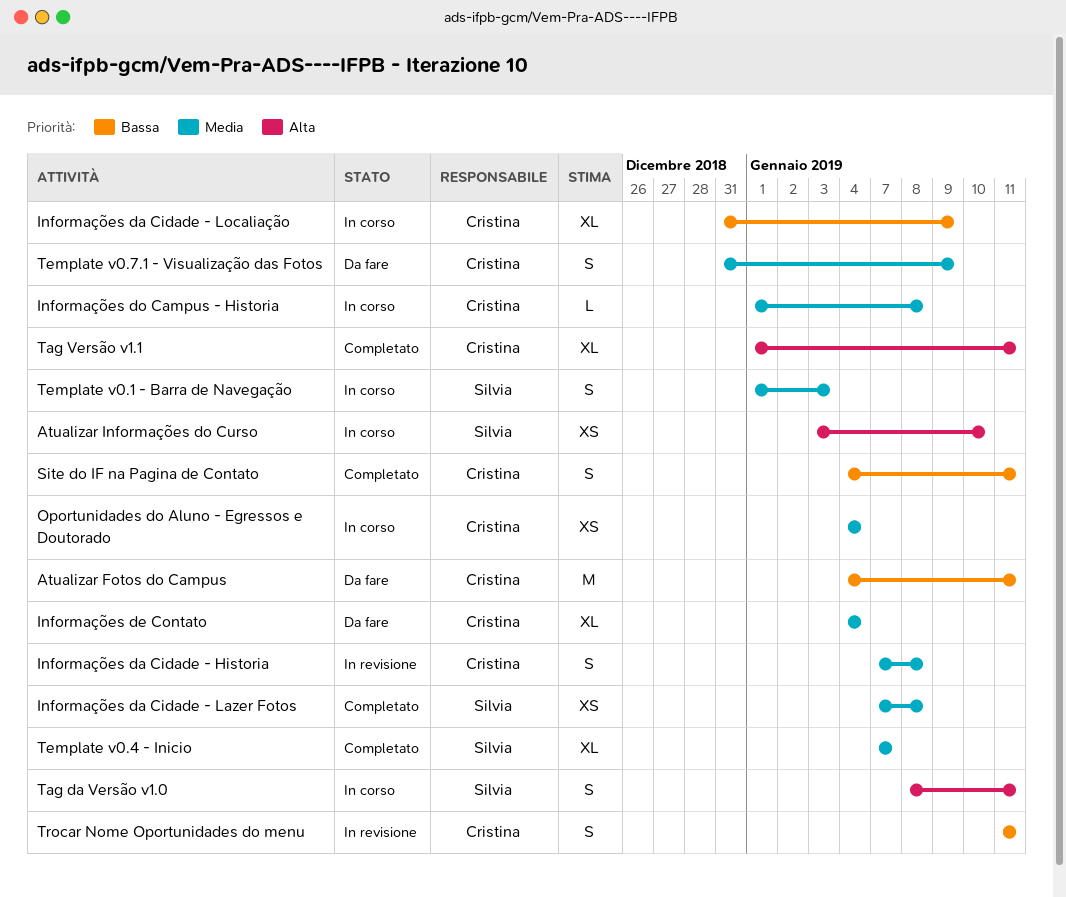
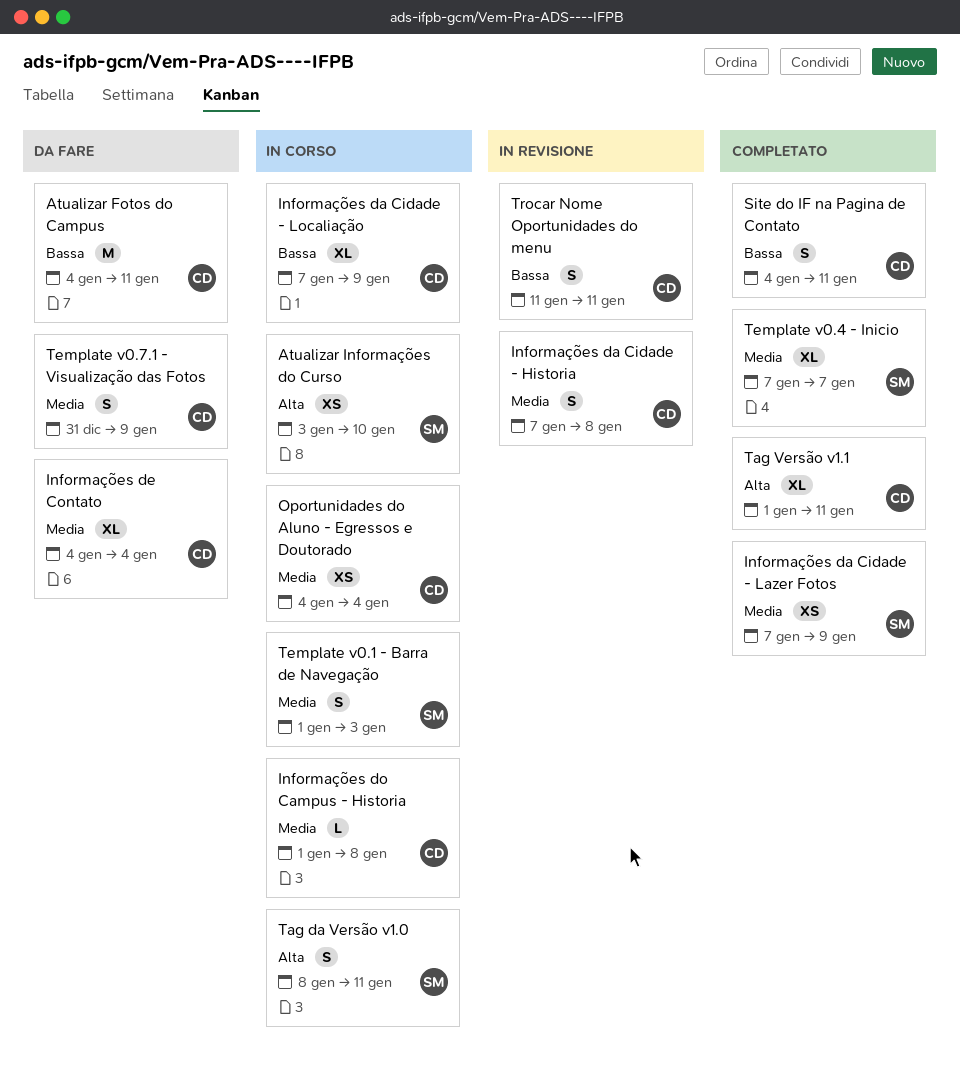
Informações da Cidade - Lazer Fotos, due: Jan 8 -> Jan 9
Informações da Cidade - Localiação, start: Dec 31 -> Jan 7

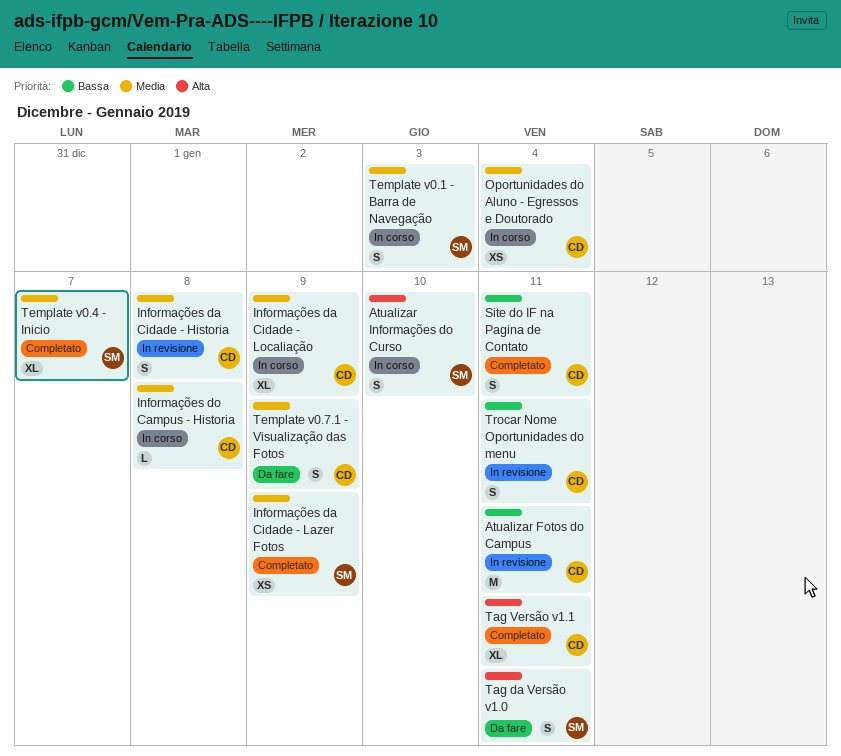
Atualizar Fotos do Campus, status: Da fare -> In revisione
Atualizar Informações do Curso, estimate: XS -> S
Informações da Cidade - Localiação, priority: Bassa -> Media
Informações de Contato: present -> none
Tag da Versão v1.0, status: In corso -> Da fare

